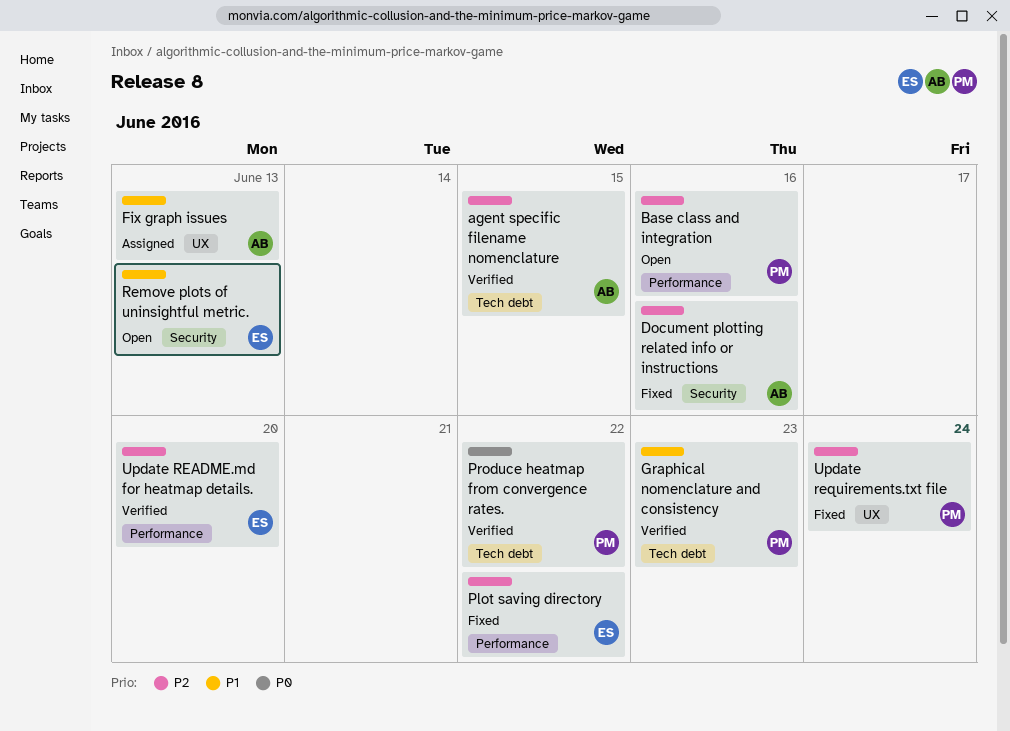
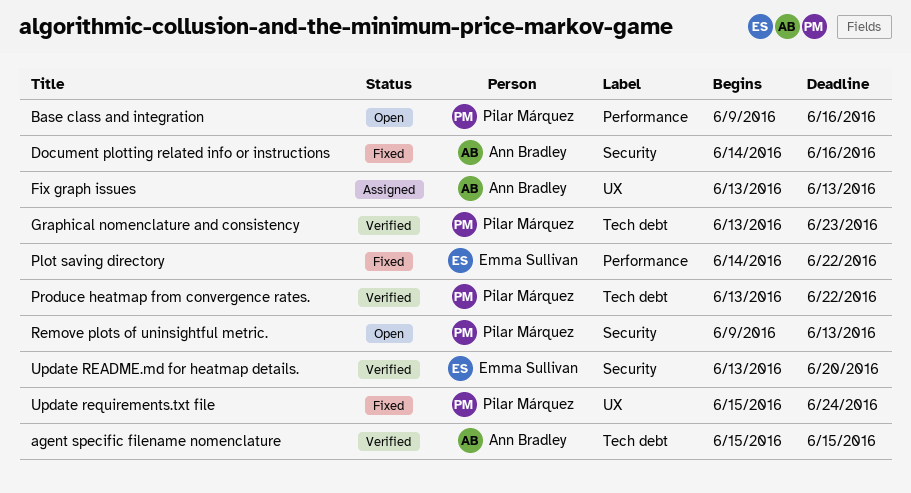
Remove plots of uninsightful metric., owner: Emma Sullivan -> Pilar Márquez
Update README.md for heatmap details., label: Performance -> Security

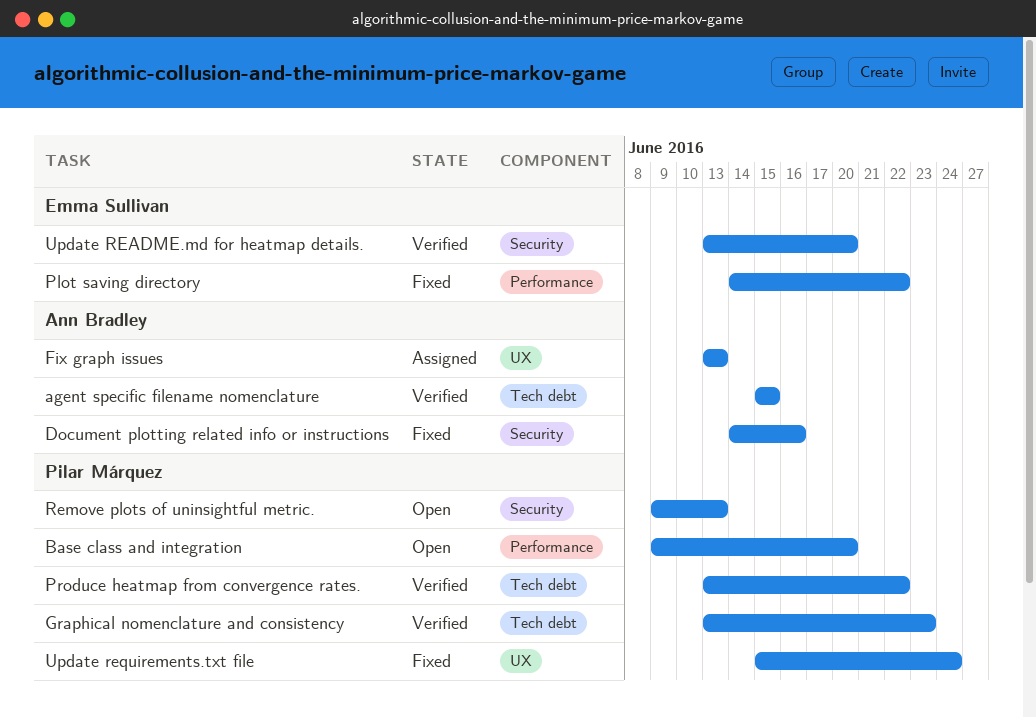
Base class and integration, due: Jun 16 -> Jun 20

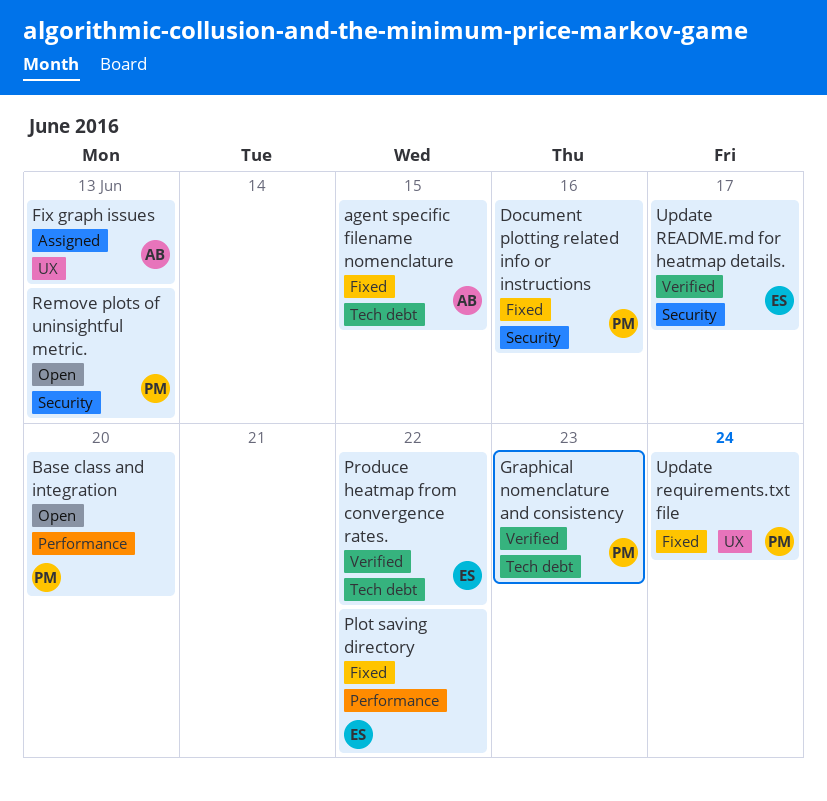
agent specific filename nomenclature, status: Verified -> Fixed
Document plotting related info or instructions, owner: Ann Bradley -> Pilar Márquez
Produce heatmap from convergence rates., owner: Pilar Márquez -> Emma Sullivan
Update README.md for heatmap details., due: Jun 20 -> Jun 17

